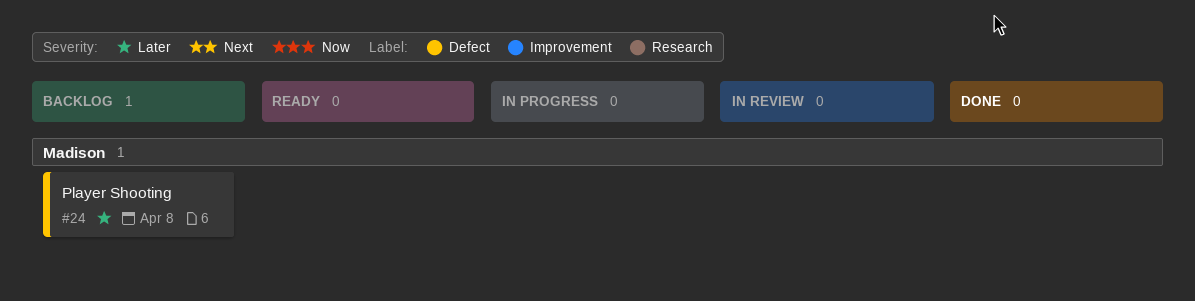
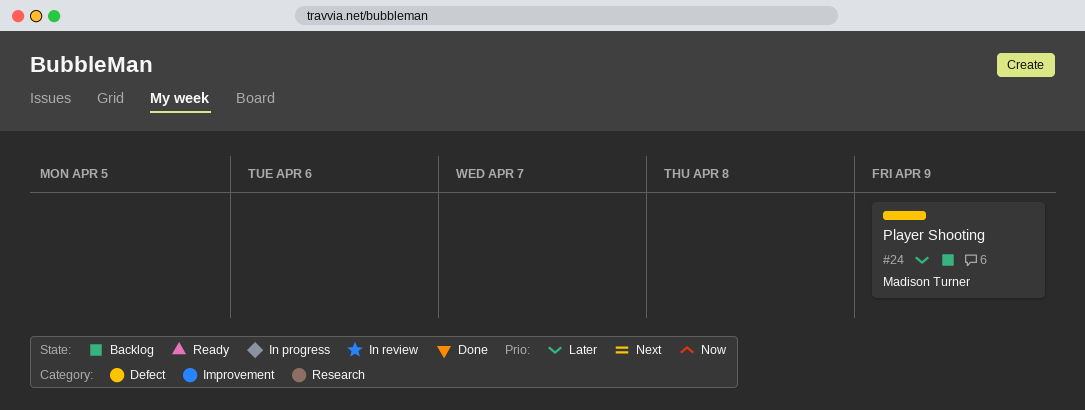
#24, due: Apr 8 -> Apr 9

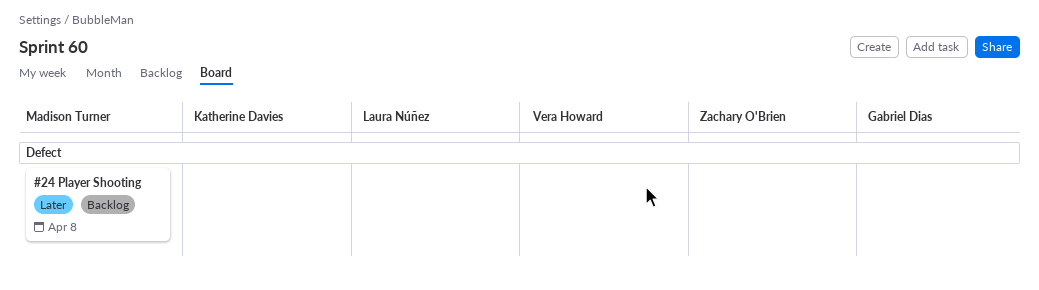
#24, due: Apr 9 -> Apr 8

